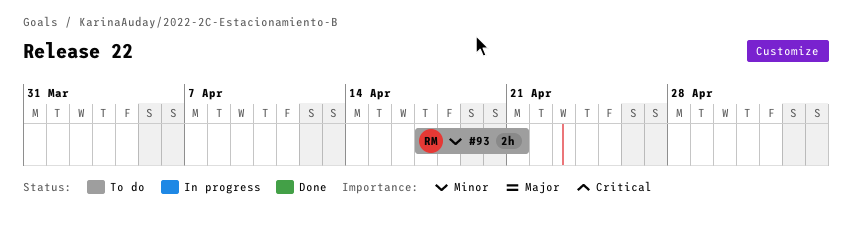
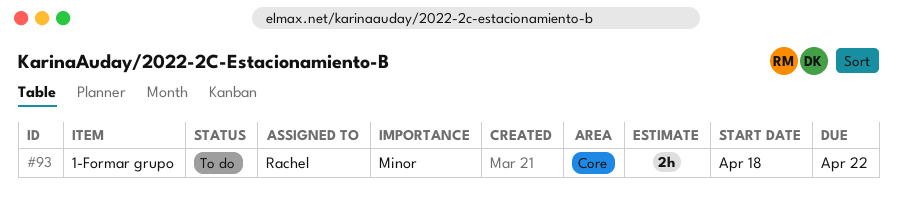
#93, start: Apr 17 -> Apr 18
#93, due: Apr 21 -> Apr 22

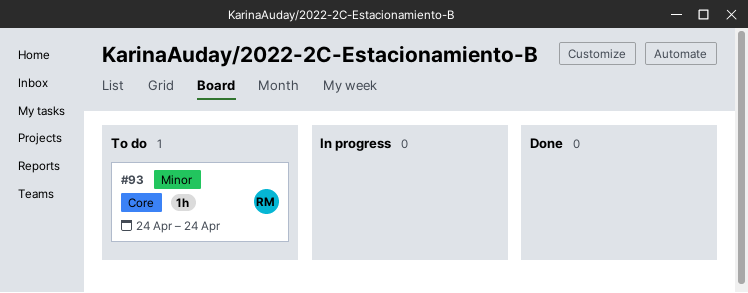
#93, estimate: 2h -> 1h
#93, start: Apr 18 -> Apr 24
#93, due: Apr 22 -> Apr 24

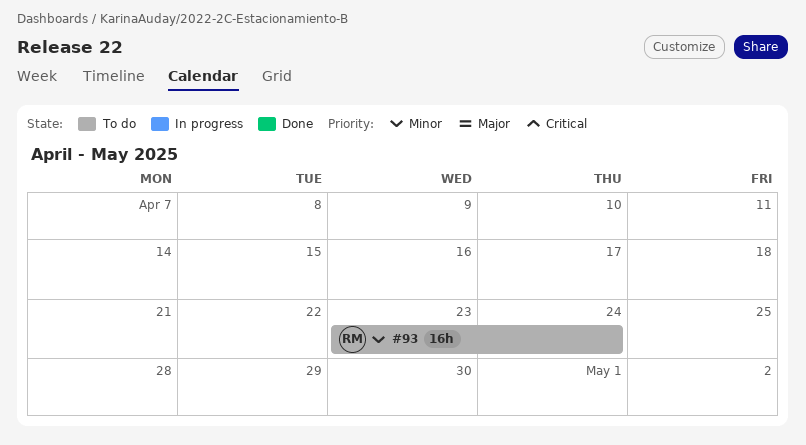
#93, estimate: 1h -> 16h
#93, start: Apr 24 -> Apr 23

